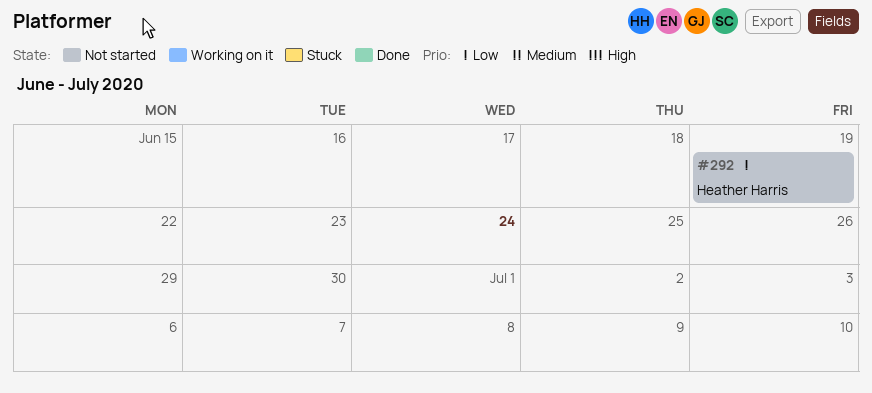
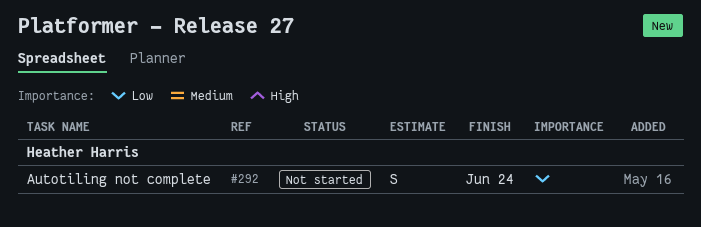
#292, due: Jun 19 -> Jun 24

